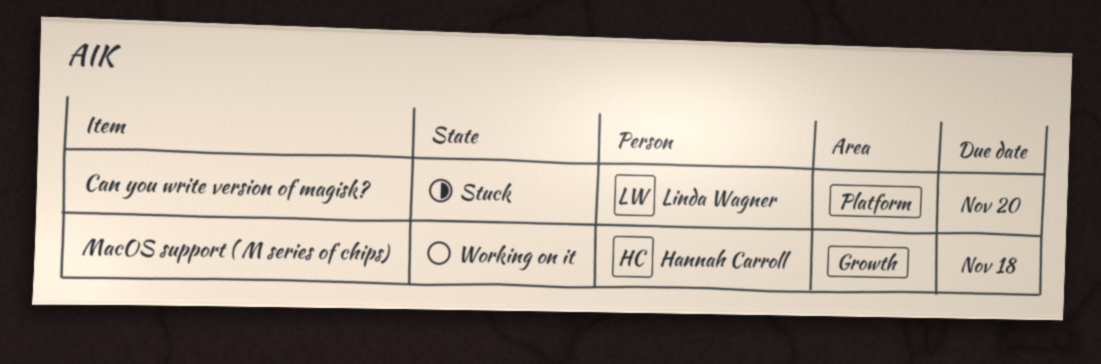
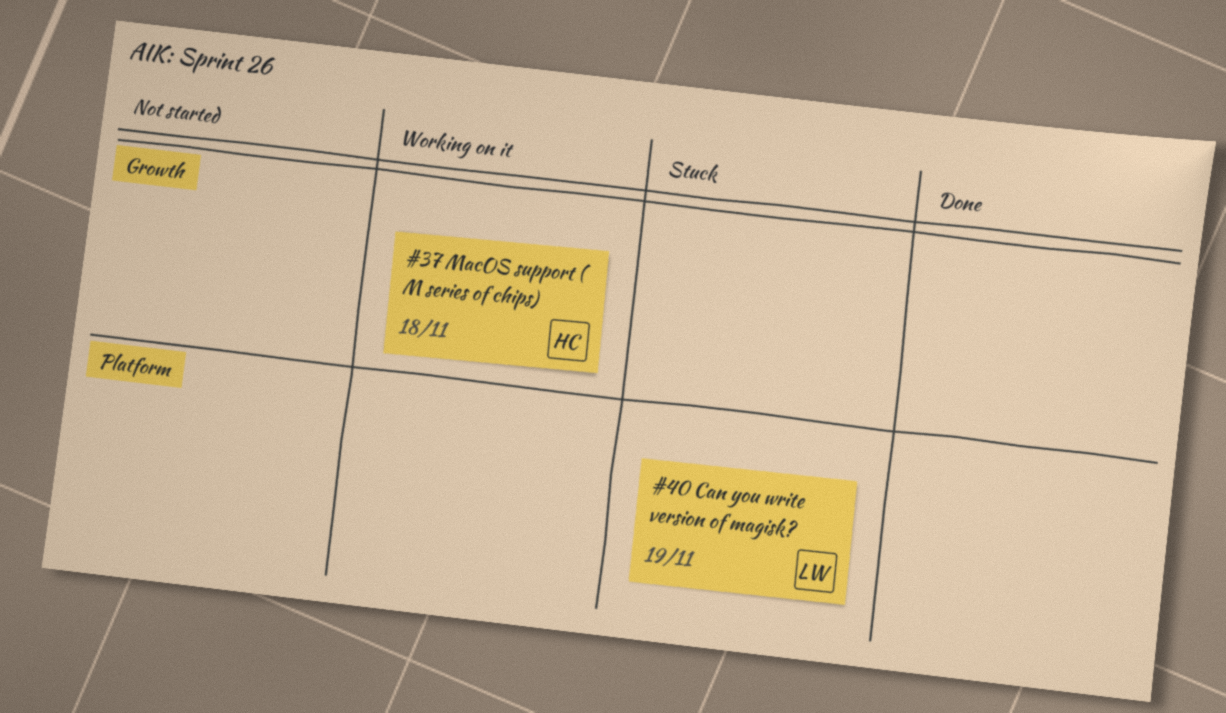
Can you write version of magisk?, due: Nov 20 -> Nov 19

